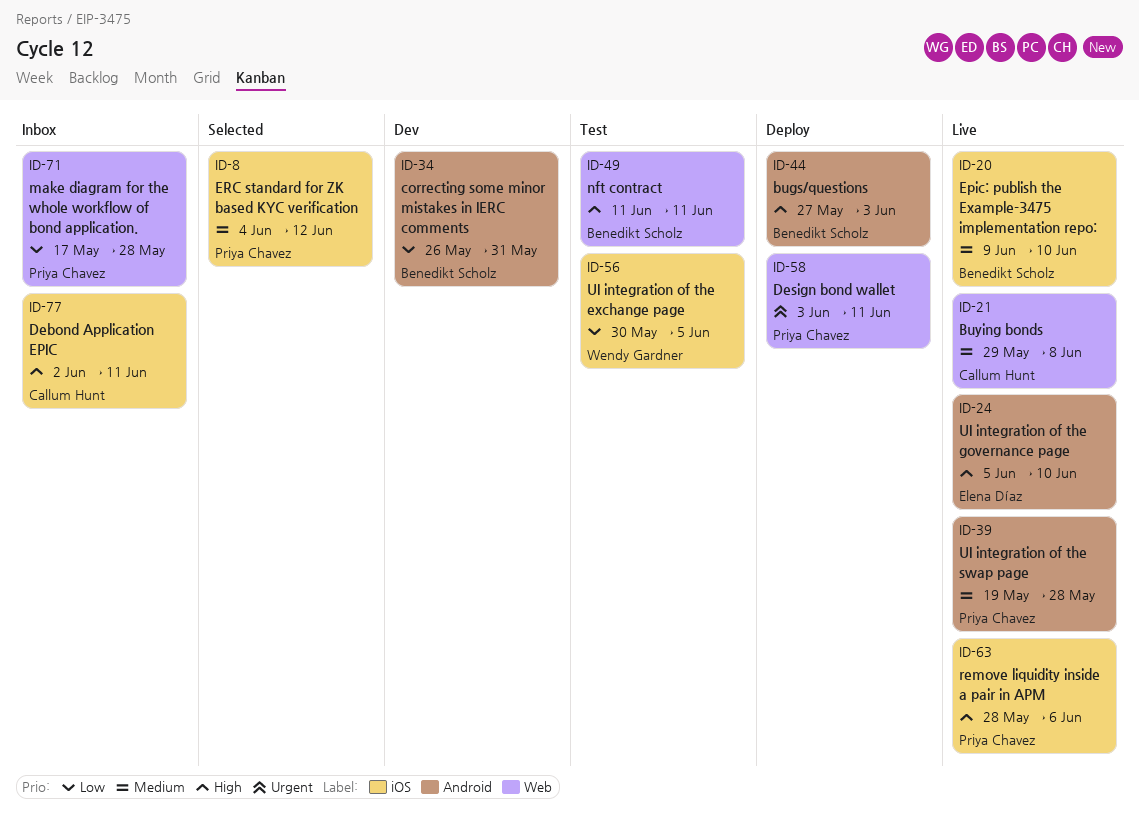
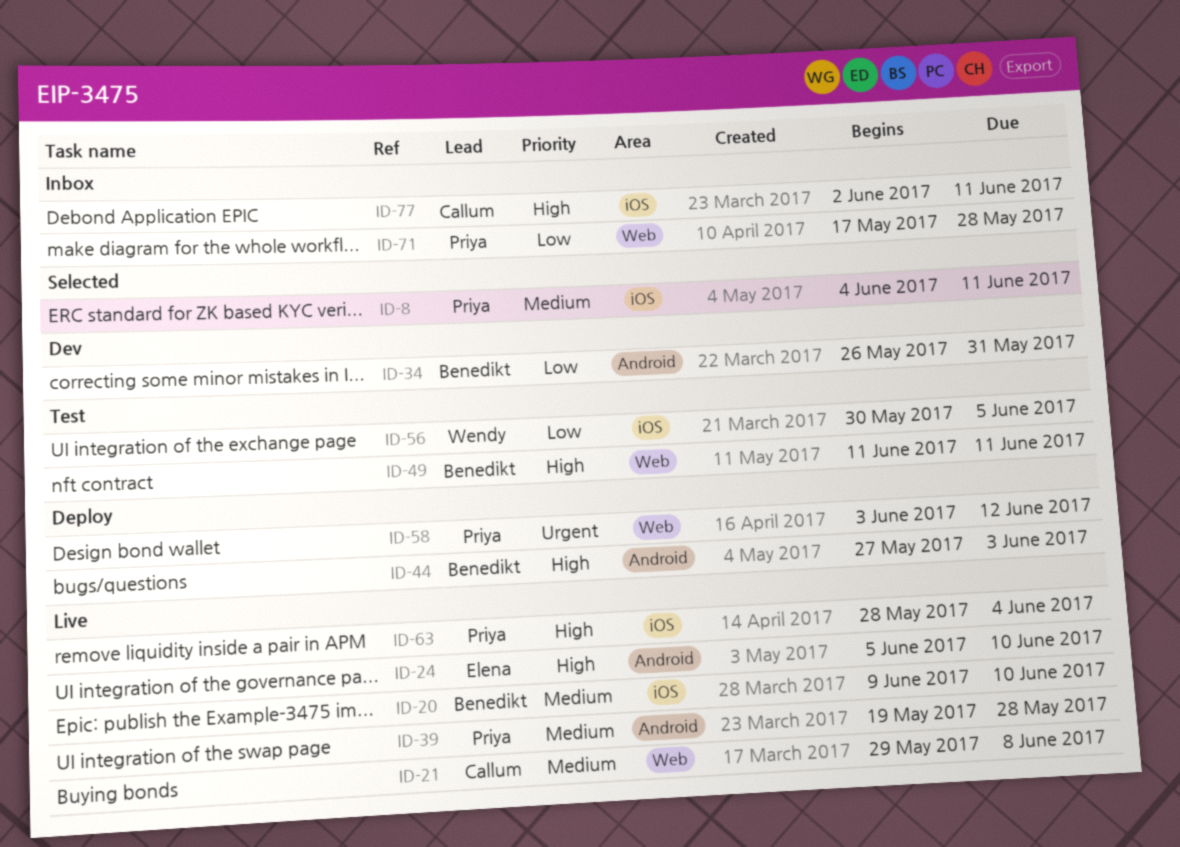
ID-8, due: Jun 12 -> Jun 11
ID-58, due: Jun 11 -> Jun 12
ID-63, due: Jun 6 -> Jun 4

